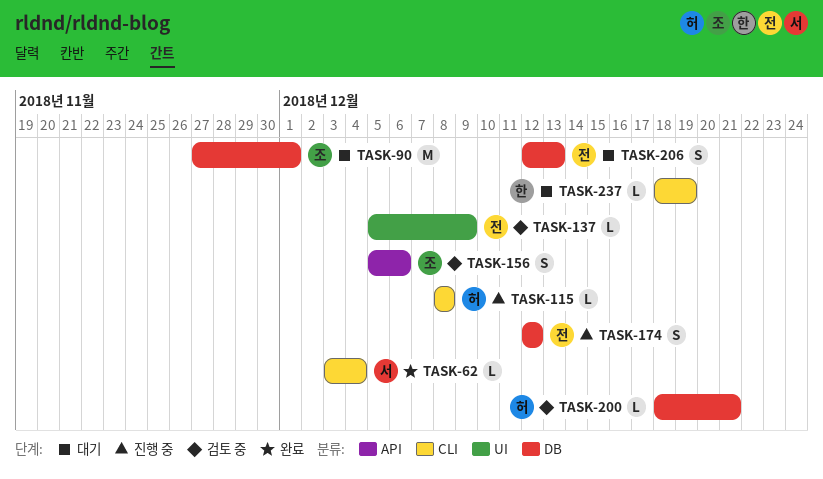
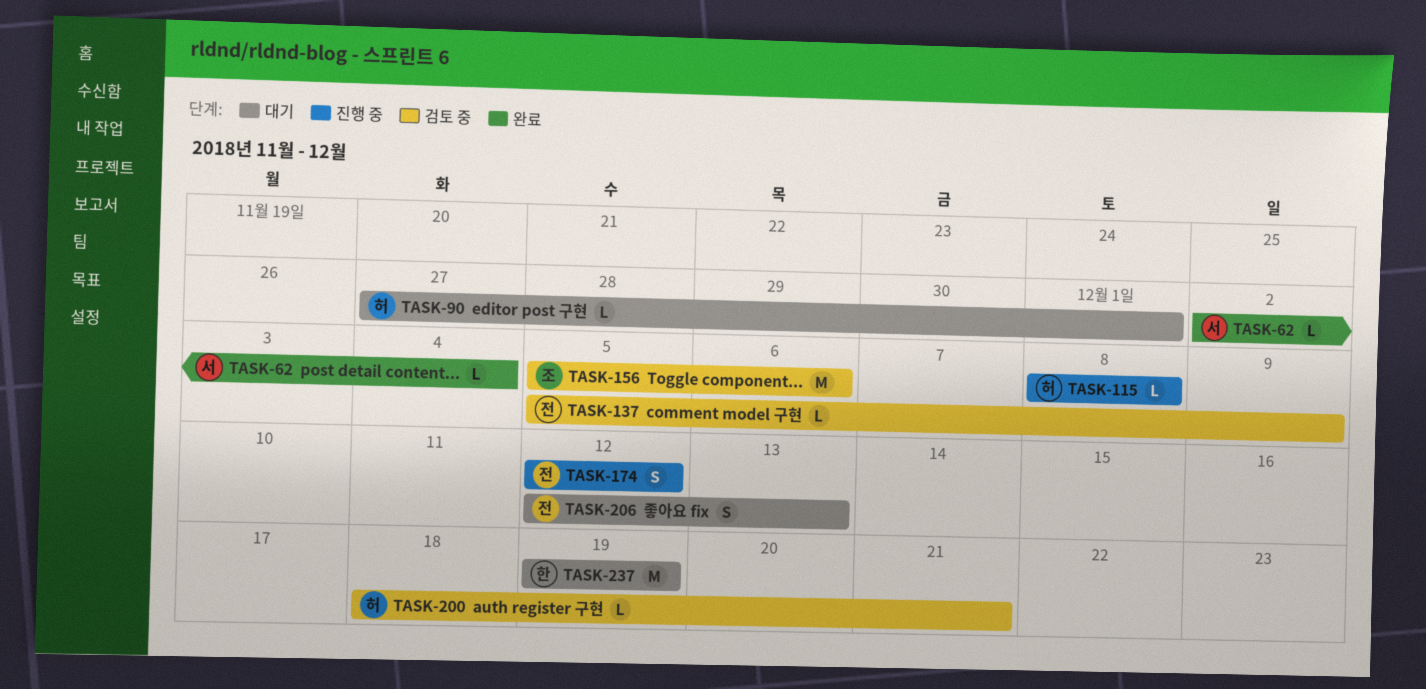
TASK-62, start: Dec 3 -> Dec 2
TASK-90, owner: 조 -> 허
TASK-90, estimate: M -> L
TASK-156, estimate: S -> M
TASK-237, estimate: L -> M
TASK-237, start: Dec 18 -> Dec 19

